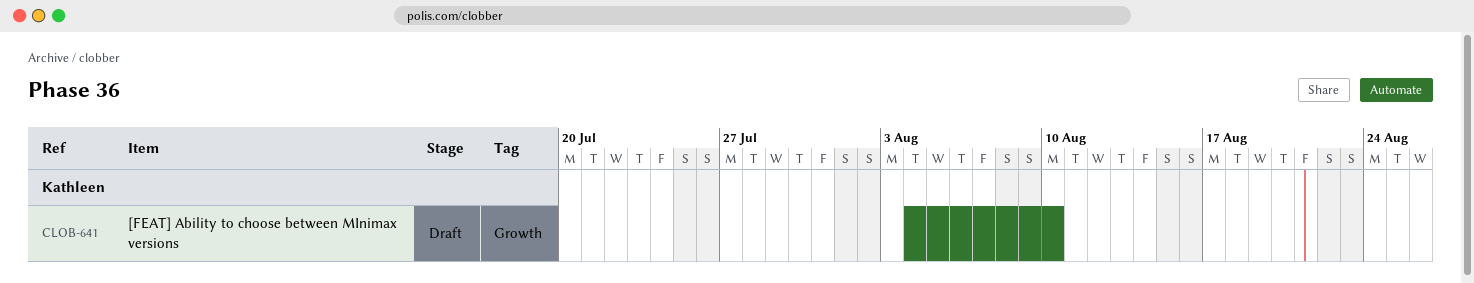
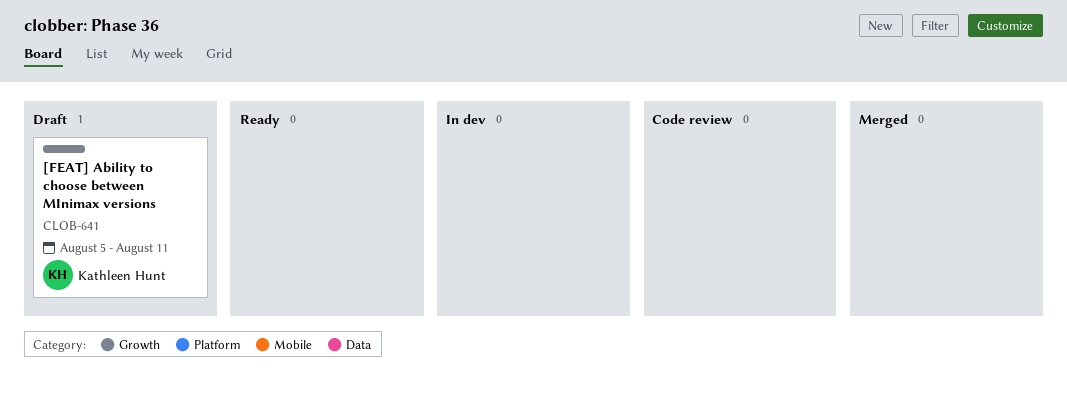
CLOB-641, start: Aug 4 -> Aug 5
CLOB-641, due: Aug 10 -> Aug 11

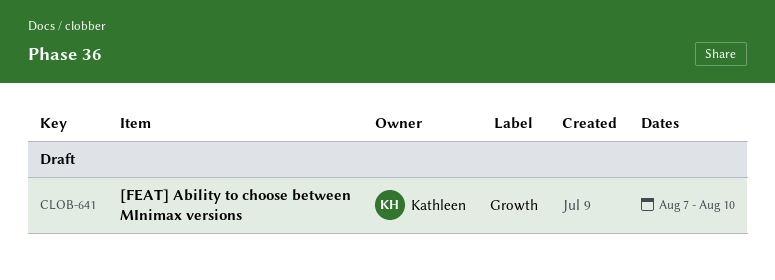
CLOB-641, start: Aug 5 -> Aug 7
CLOB-641, due: Aug 11 -> Aug 10

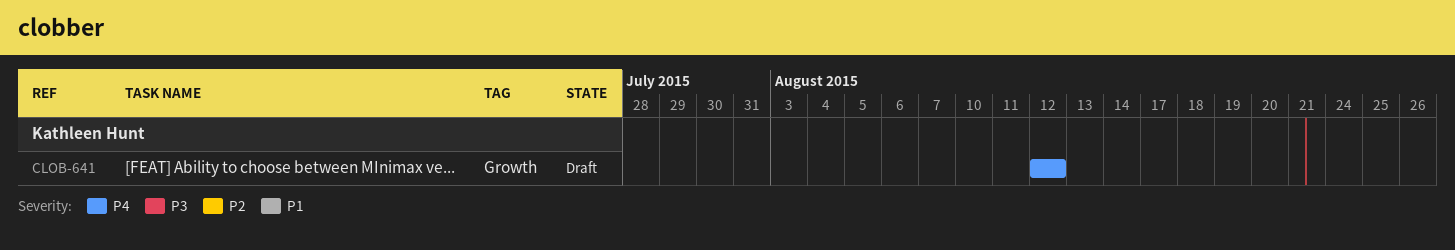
CLOB-641, start: Aug 7 -> Aug 12
CLOB-641, due: Aug 10 -> Aug 12

